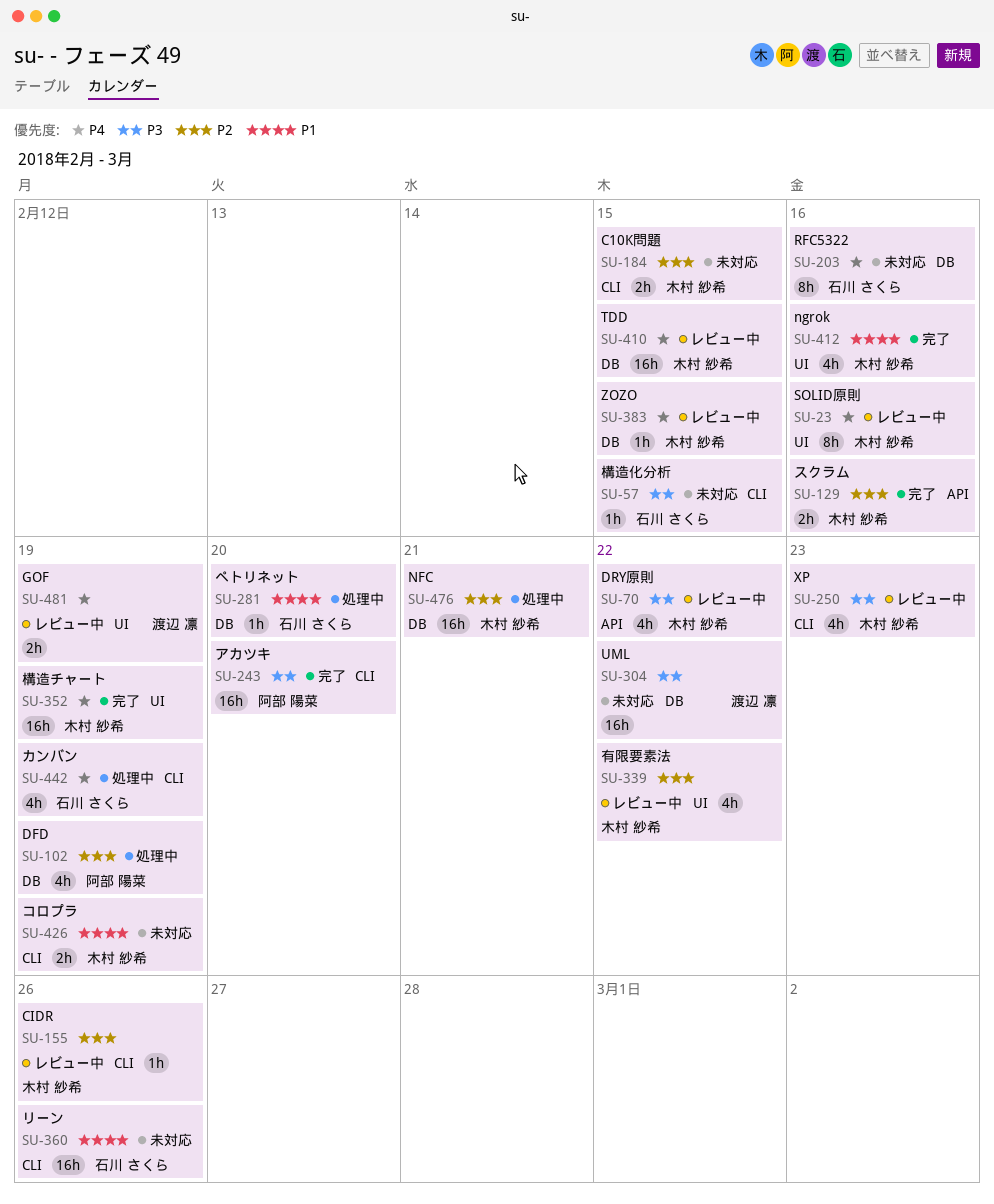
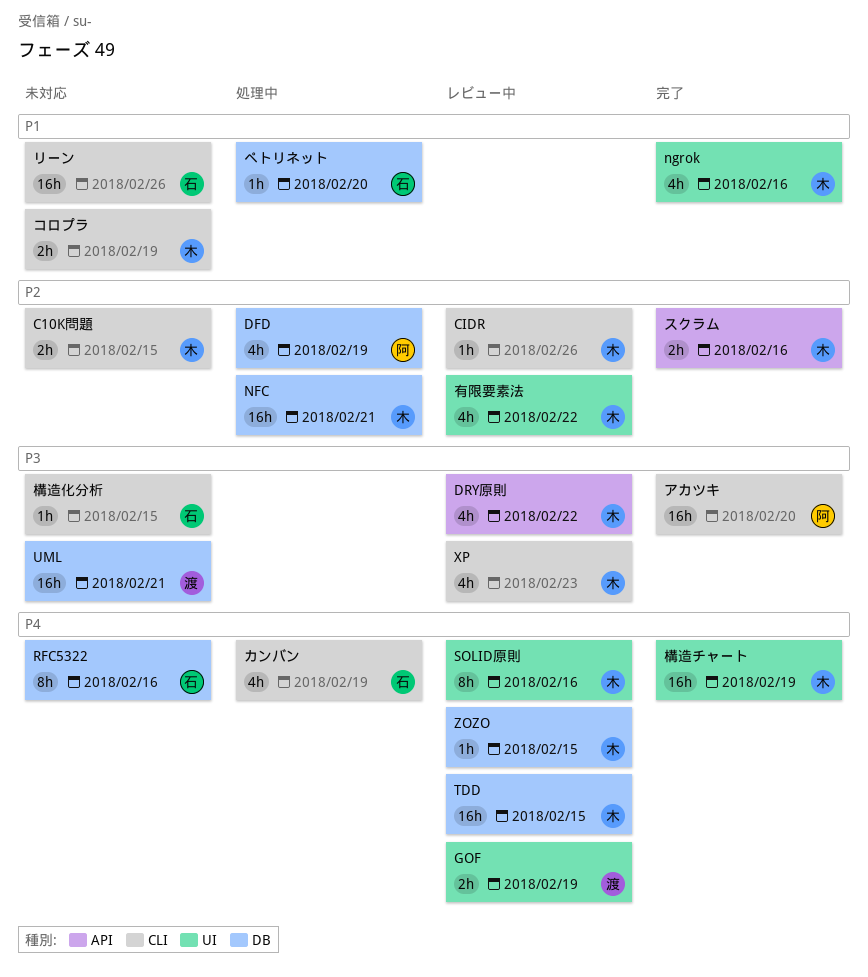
UML, due: Feb 22 -> Feb 21

